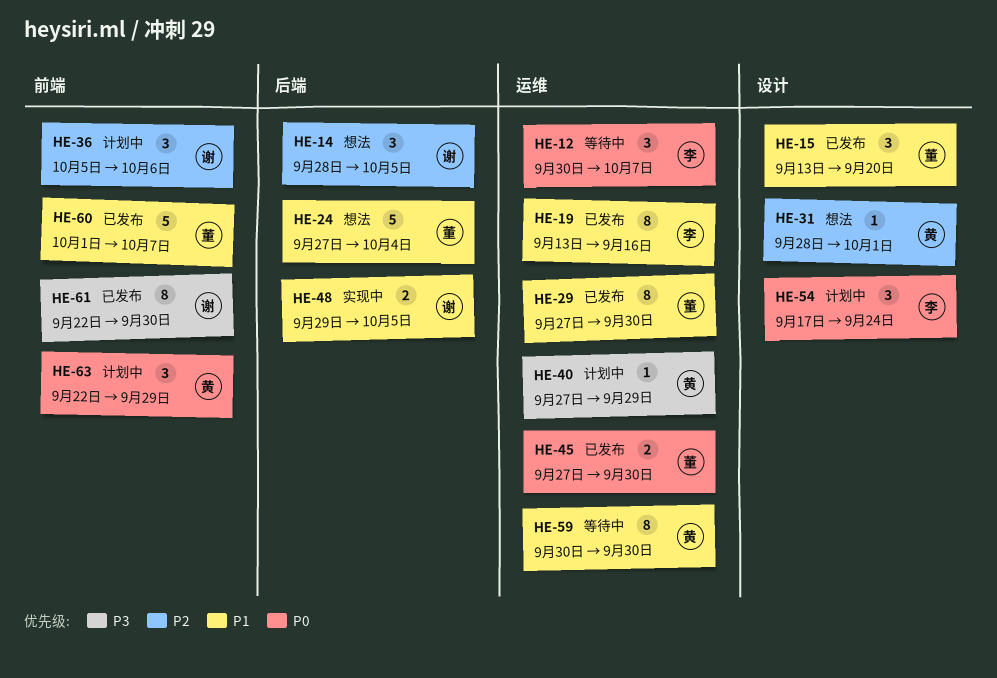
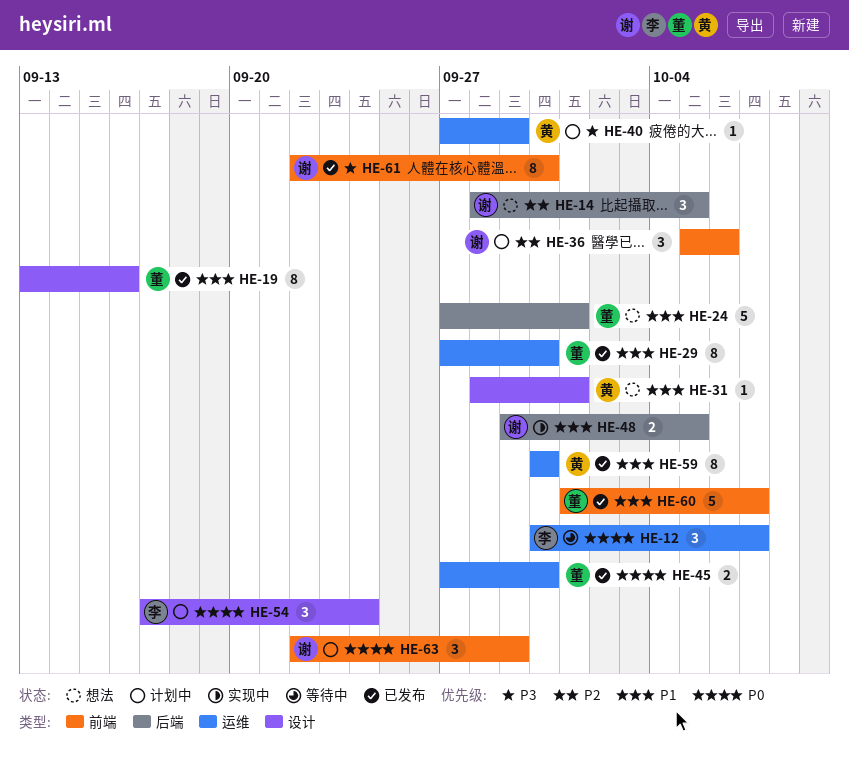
HE-15: present -> none
HE-19, owner: 李 -> 董
HE-19, label: 运维 -> 设计
HE-24, due: Oct 4 -> Oct 1
HE-31, priority: P2 -> P1
HE-59, status: 等待中 -> 已发布
HE-63, owner: 黄 -> 谢

